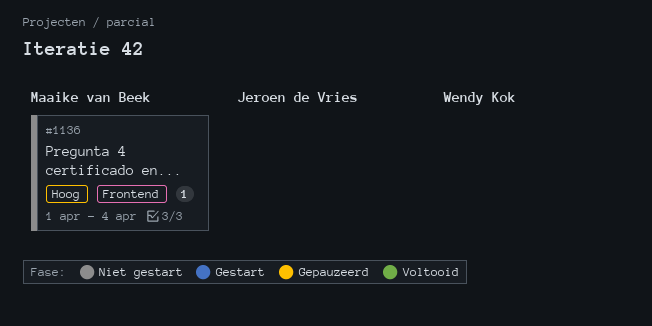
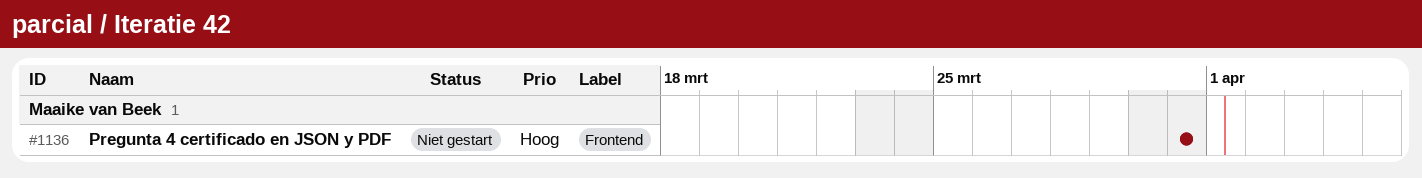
#1136, start: Apr 1 -> Mar 31
#1136, due: Apr 4 -> Mar 31

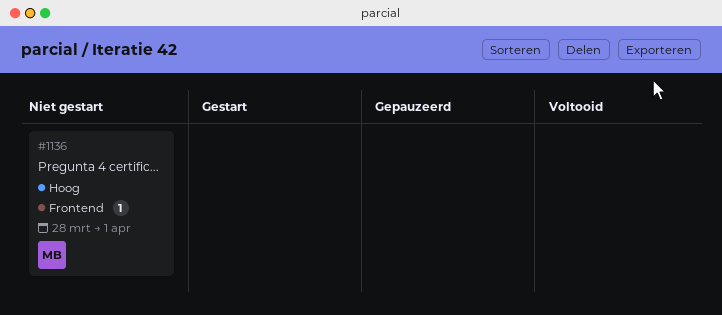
#1136, start: Mar 31 -> Mar 28
#1136, due: Mar 31 -> Apr 1

